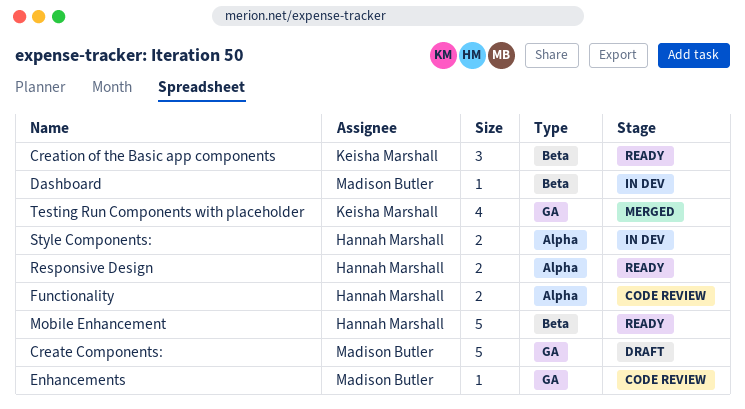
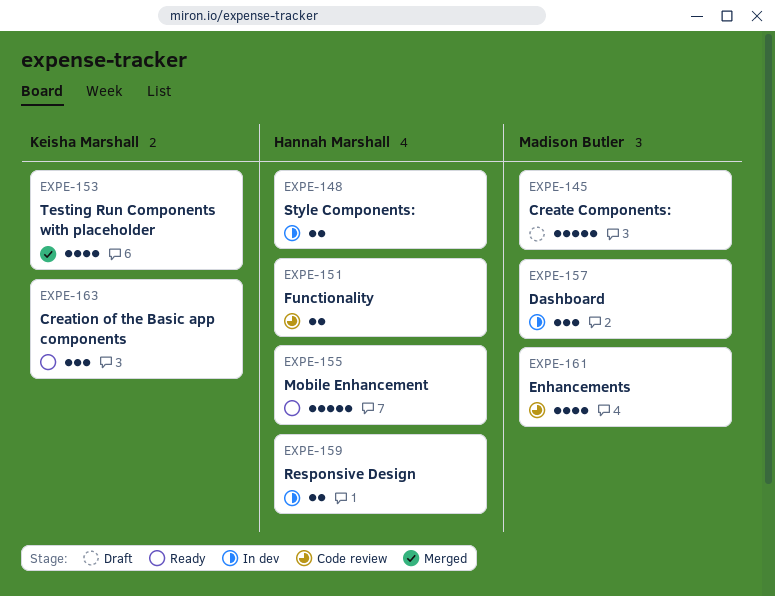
Dashboard, estimate: 1 -> 3
Enhancements, estimate: 1 -> 4
Responsive Design, status: Ready -> In dev

